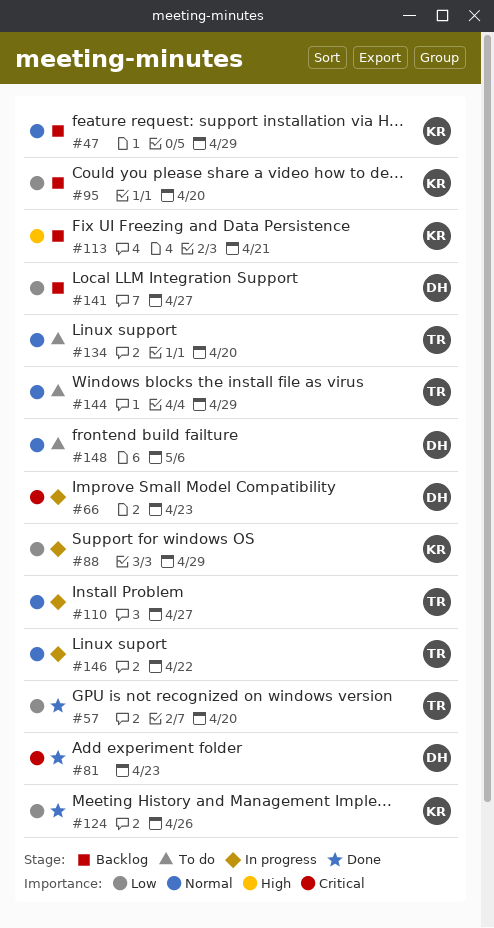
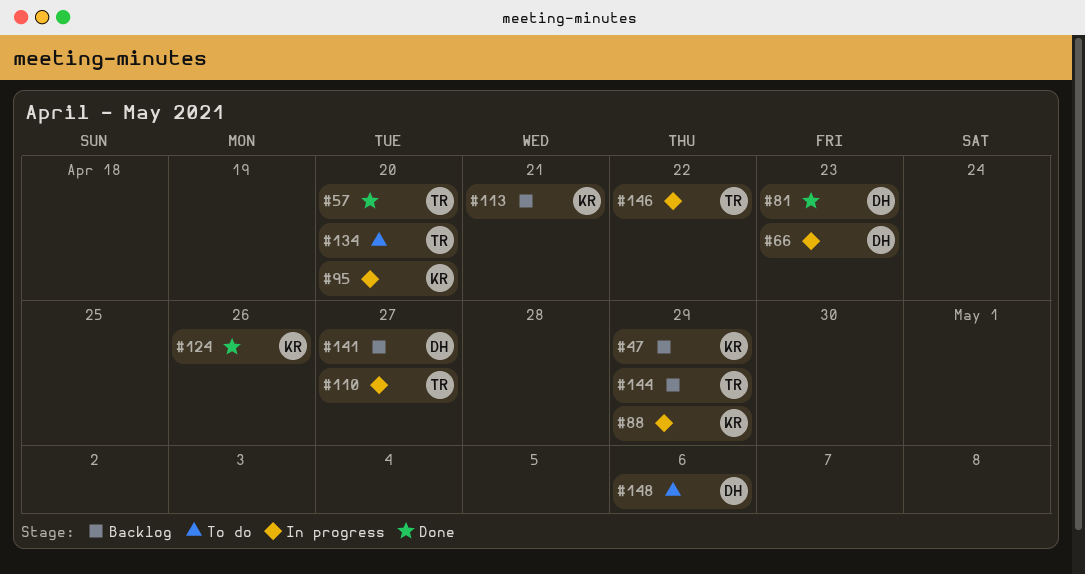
#95, status: Backlog -> In progress
#144, status: To do -> Backlog

